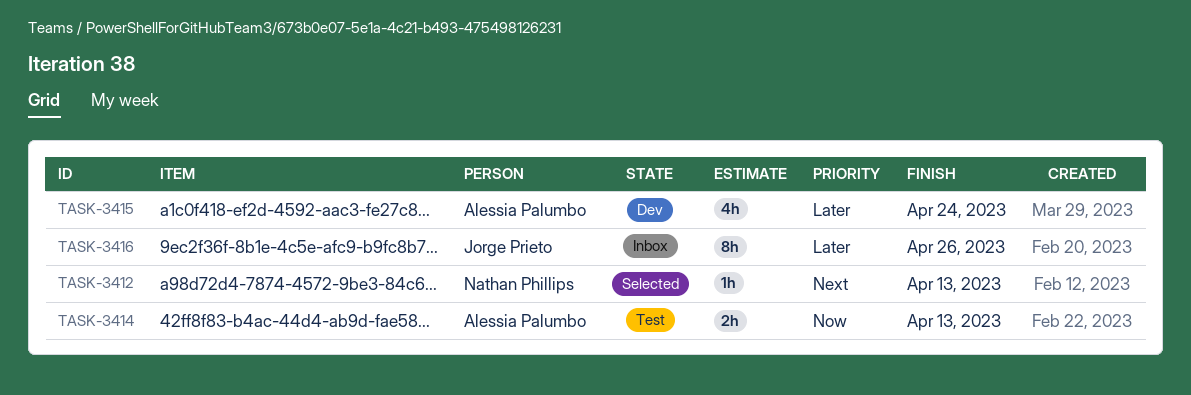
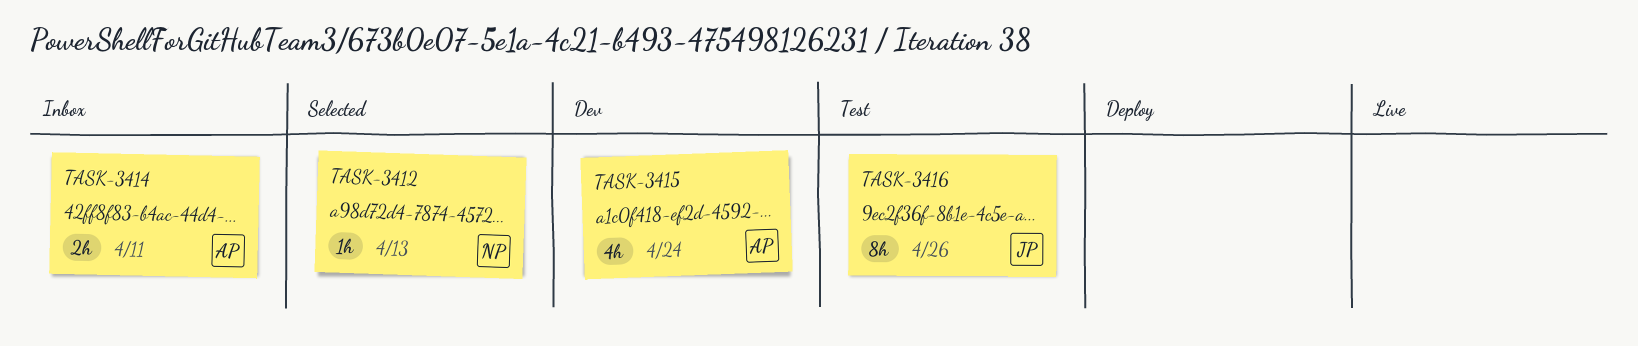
TASK-3414, status: Test -> Inbox
TASK-3414, due: Apr 13 -> Apr 11
TASK-3416, status: Inbox -> Test

